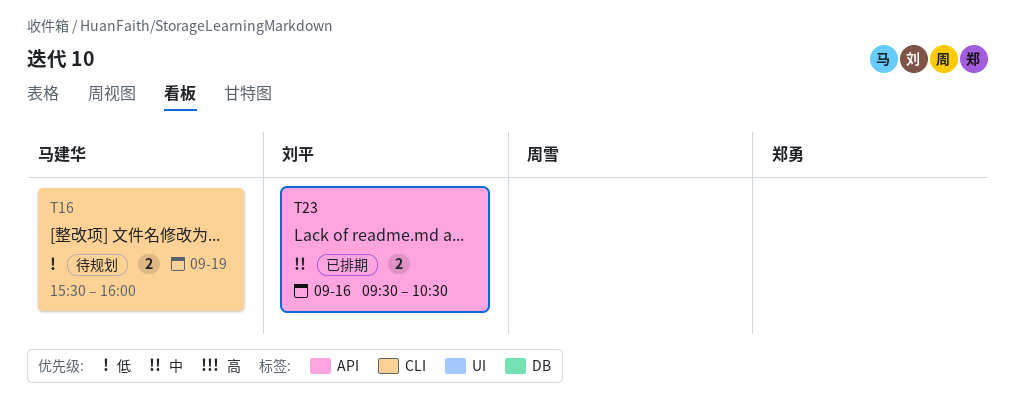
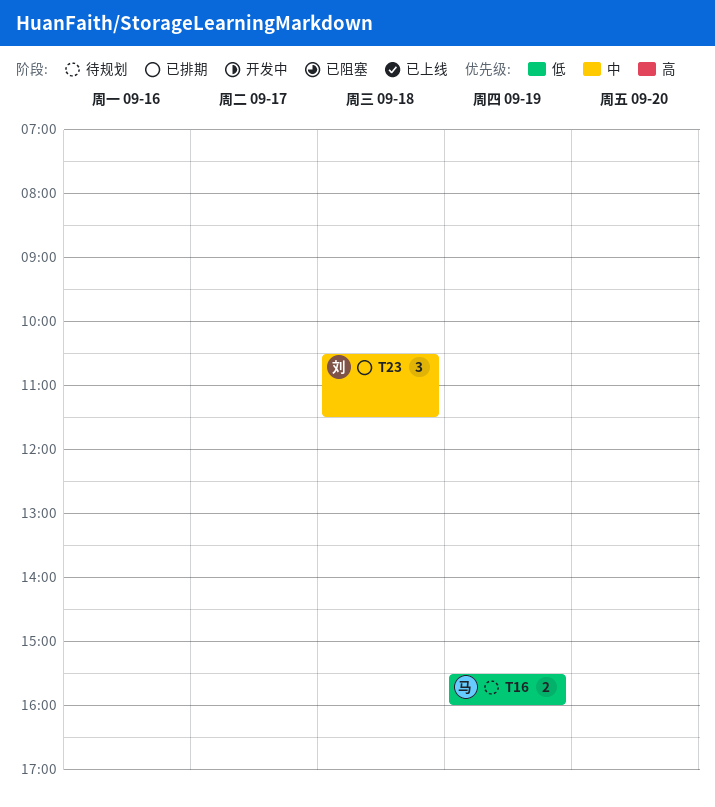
T23, estimate: 2 -> 3
T23, day: Sep 16 -> Sep 18
T23, begins: 09:30 -> 10:30
T23, ends: 10:30 -> 11:30

